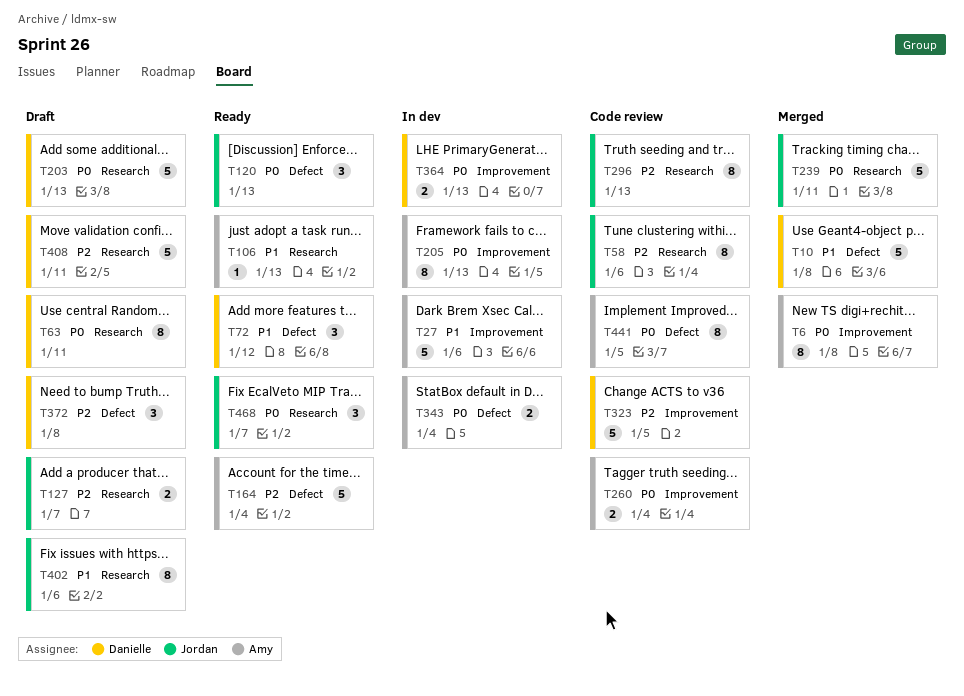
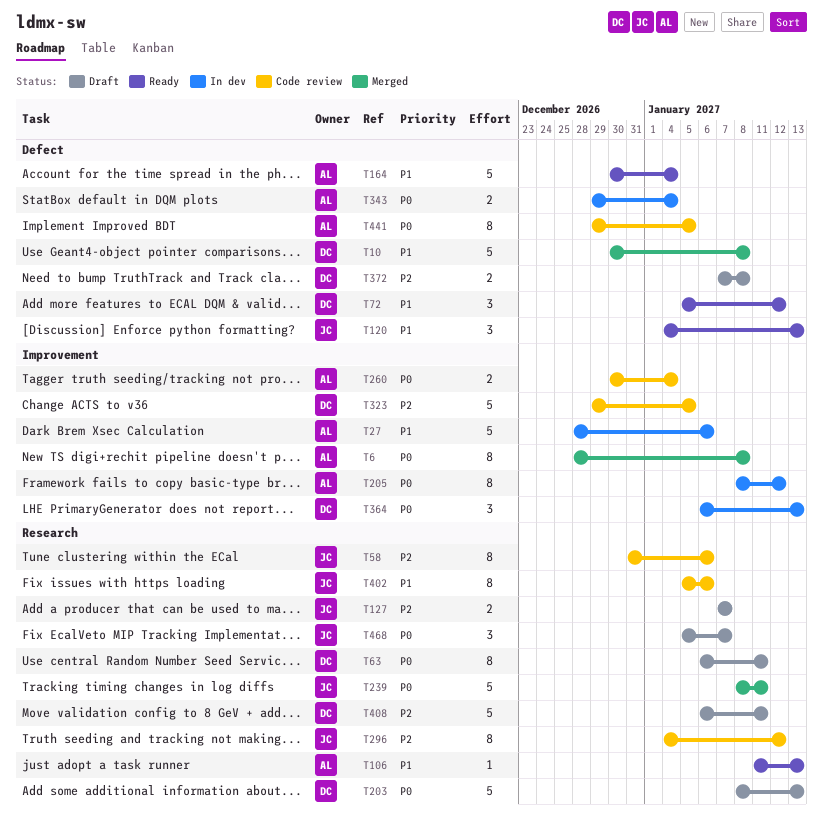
T120, priority: P0 -> P1
T164, priority: P2 -> P1
T205, due: Jan 13 -> Jan 12
T296, due: Jan 13 -> Jan 12
T364, estimate: 2 -> 3
T372, estimate: 3 -> 2
T402, status: Draft -> Code review
T468, status: Ready -> Draft

